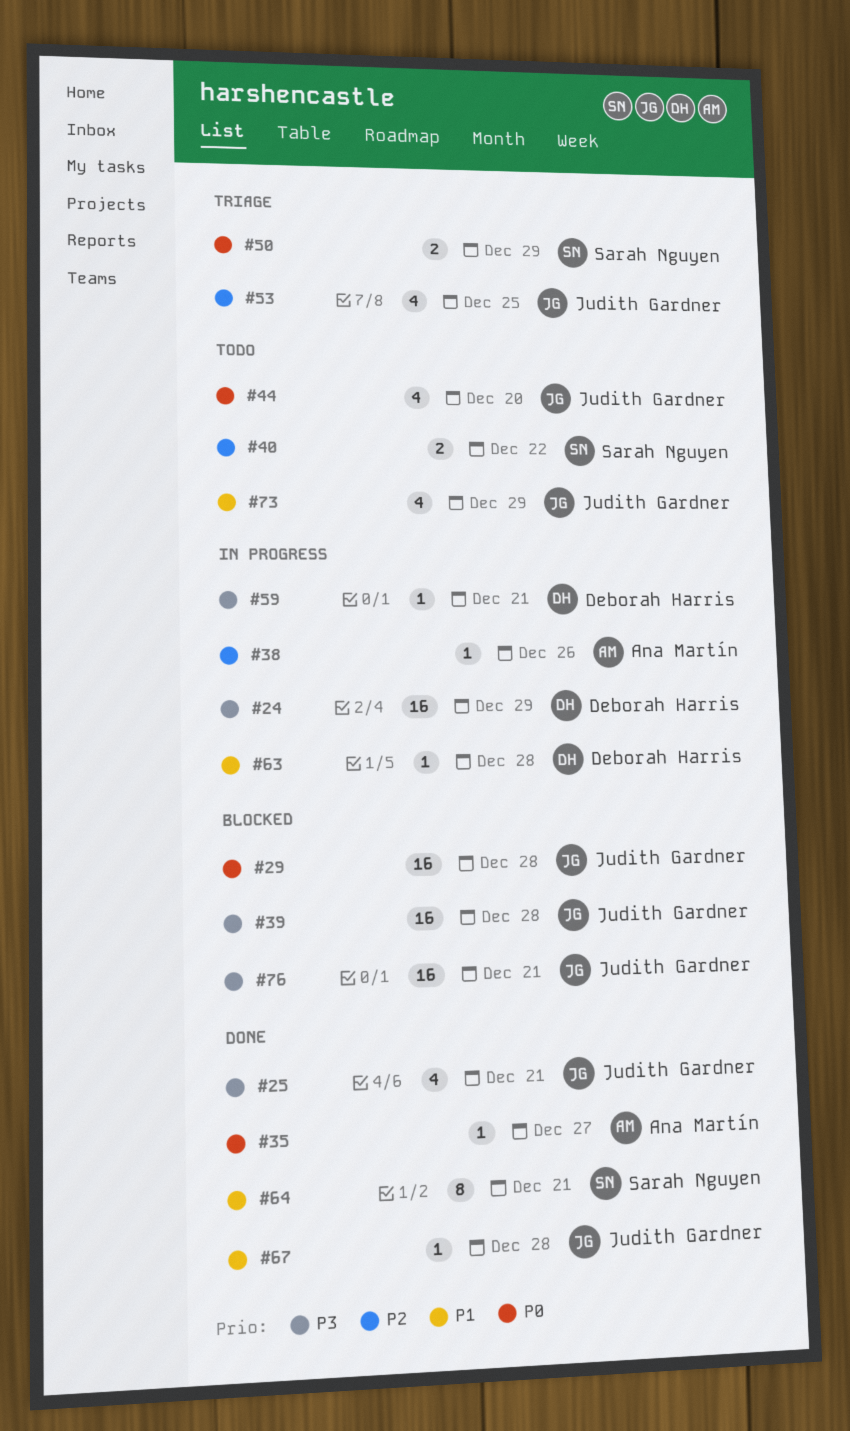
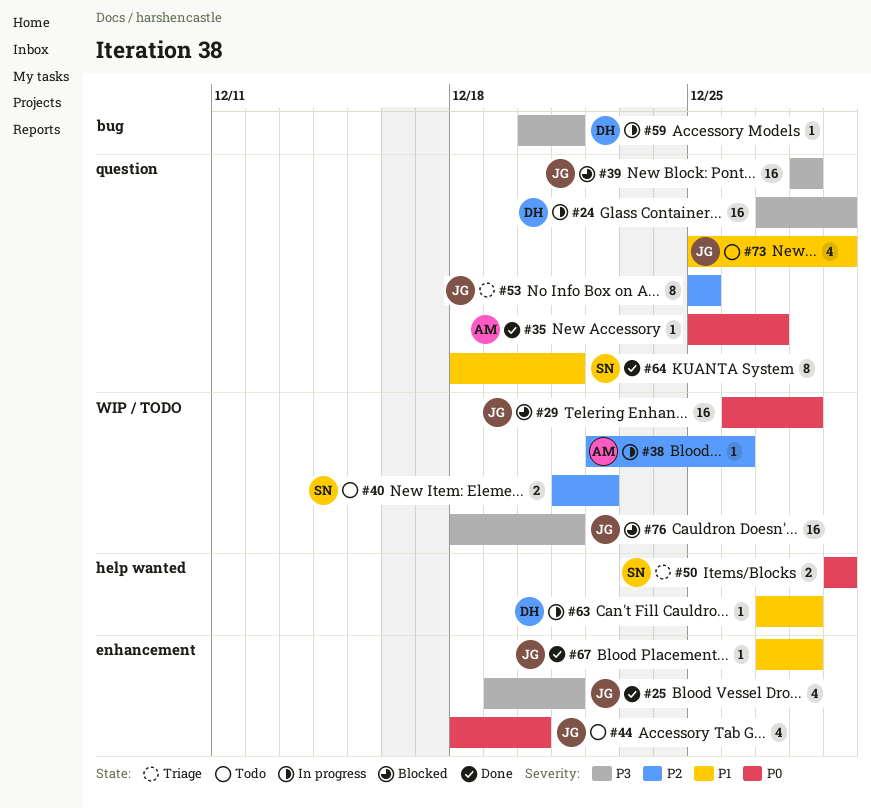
#53, estimate: 4 -> 8

